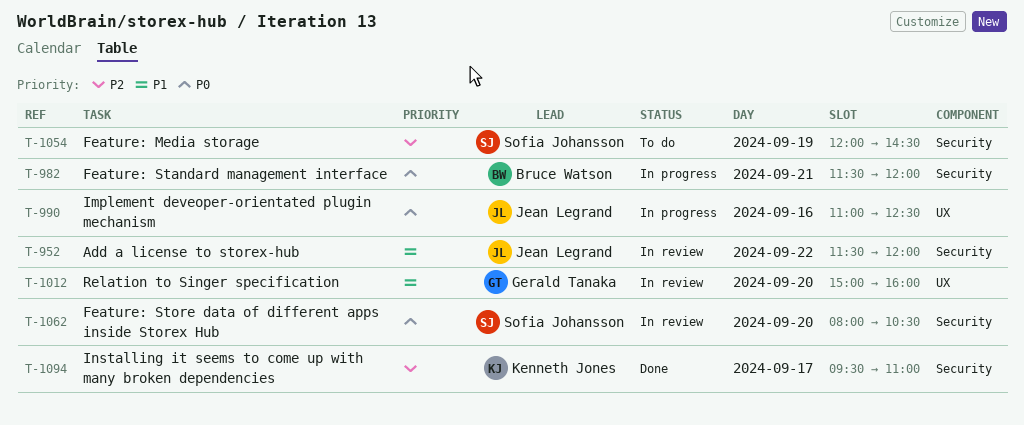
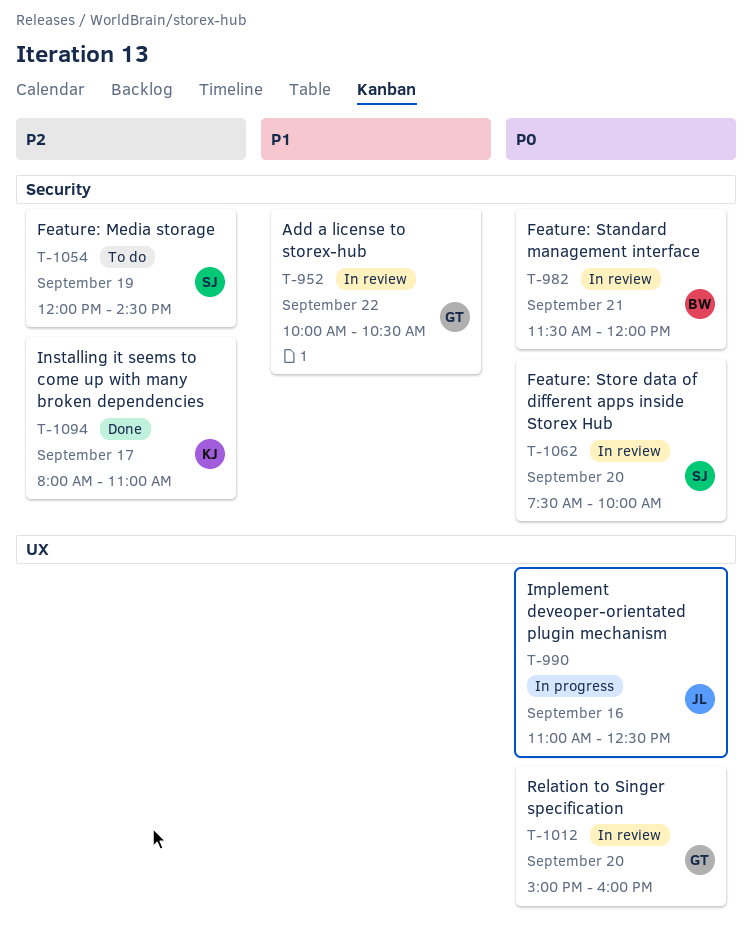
T-952, owner: Jean Legrand -> Gerald Tanaka
T-952, begins: 11:30 -> 10:00
T-952, ends: 12:00 -> 10:30
T-982, status: In progress -> In review
T-1012, priority: P1 -> P0
T-1062, begins: 08:00 -> 07:30
T-1062, ends: 10:30 -> 10:00
T-1094, begins: 09:30 -> 08:00

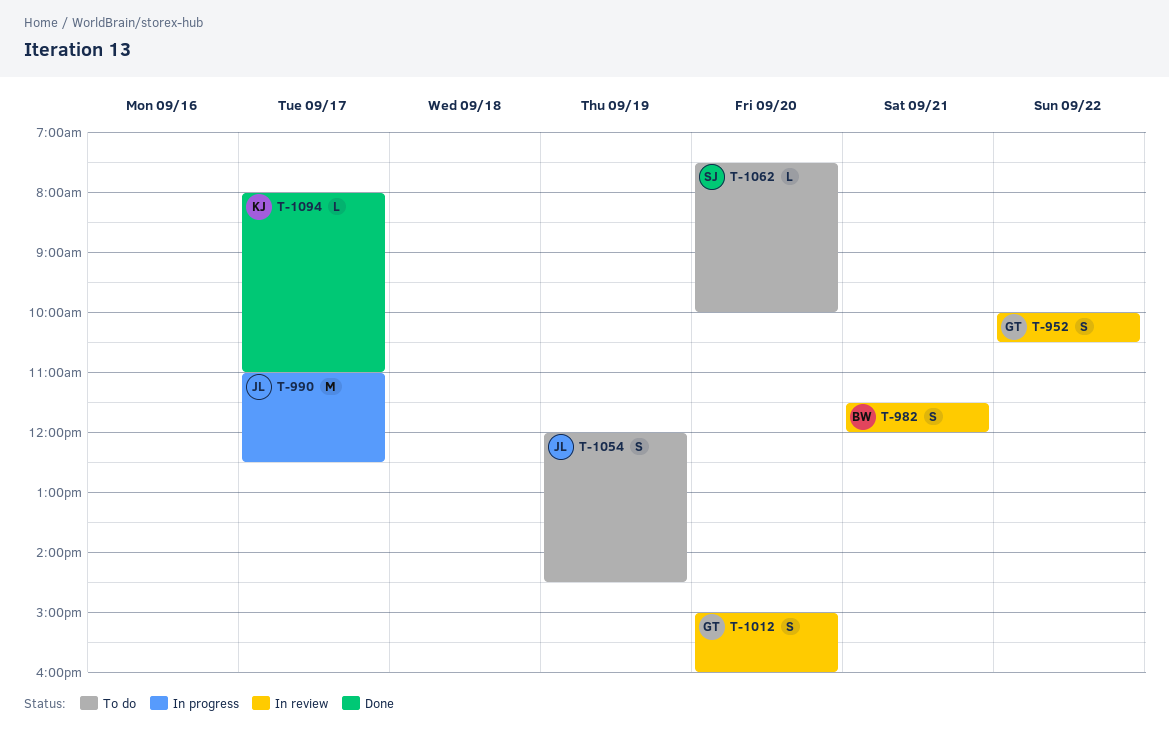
T-990, day: Sep 16 -> Sep 17
T-1054, owner: SJ -> JL
T-1062, status: In review -> To do

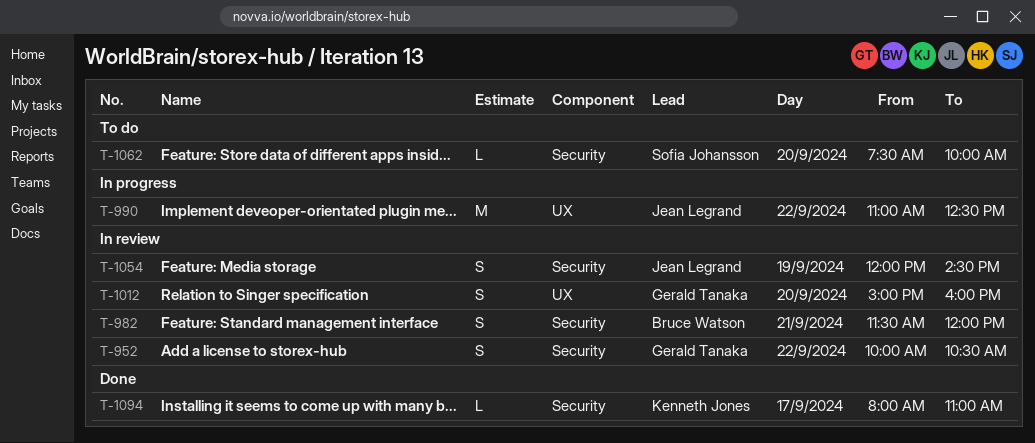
T-990, day: Sep 17 -> Sep 22
T-1054, status: To do -> In review

